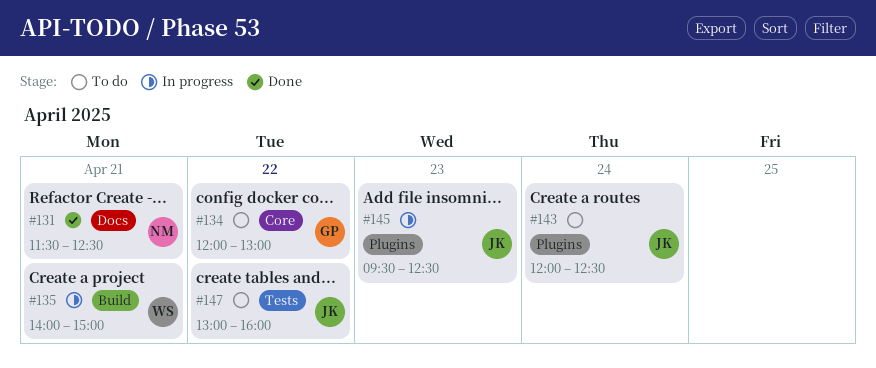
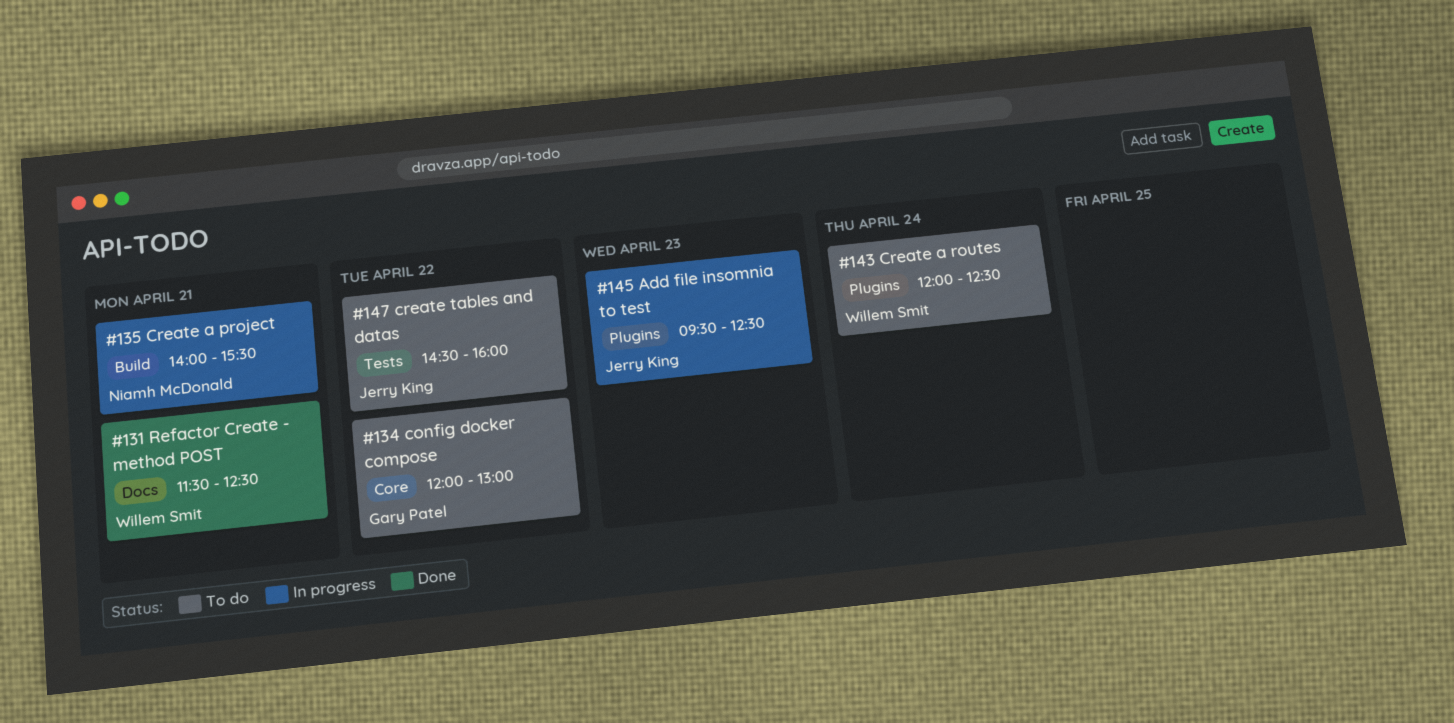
#131, owner: Niamh McDonald -> Willem Smit
#135, owner: Willem Smit -> Niamh McDonald
#135, ends: 15:00 -> 15:30
#143, owner: Jerry King -> Willem Smit
#147, begins: 13:00 -> 14:30

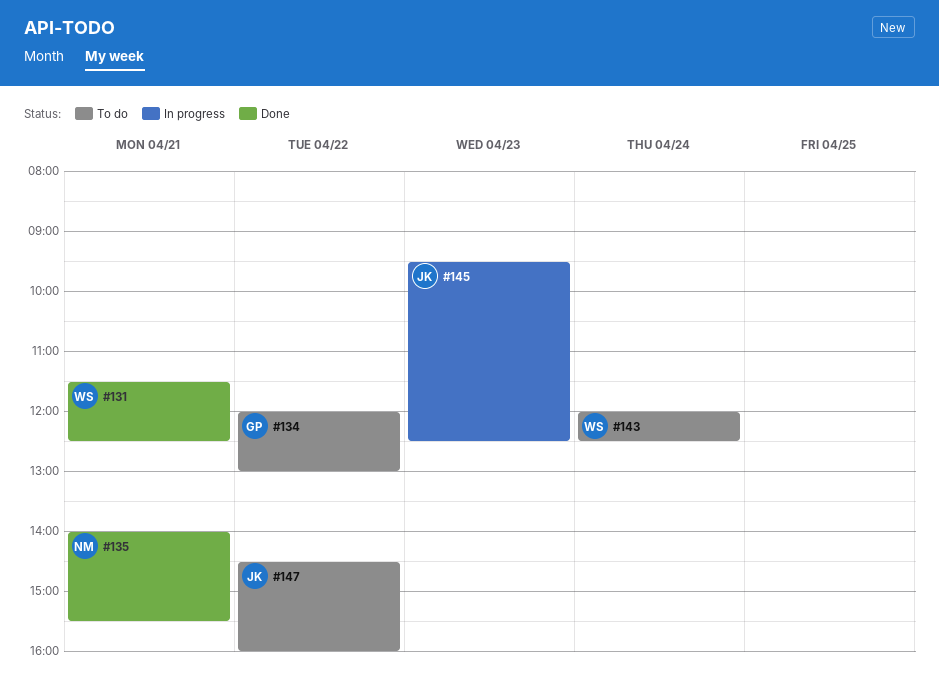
#135, status: In progress -> Done

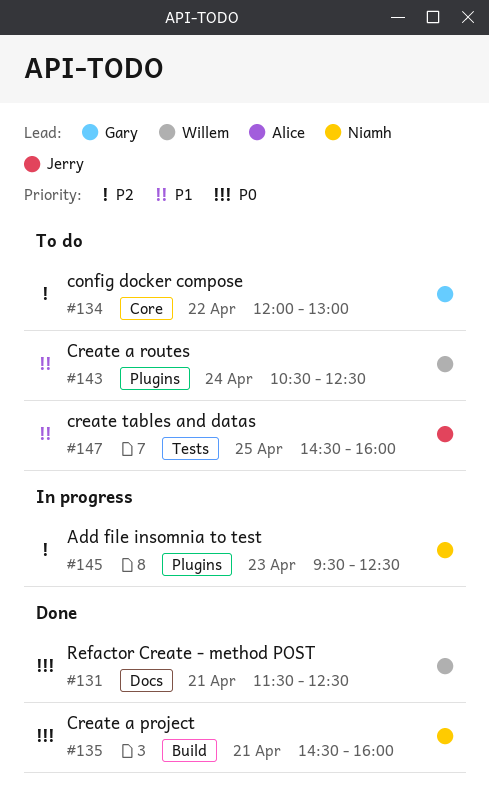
#135, begins: 14:00 -> 14:30
#135, ends: 15:30 -> 16:00
#143, begins: 12:00 -> 10:30
#145, owner: Jerry -> Niamh
#147, day: Apr 22 -> Apr 25

